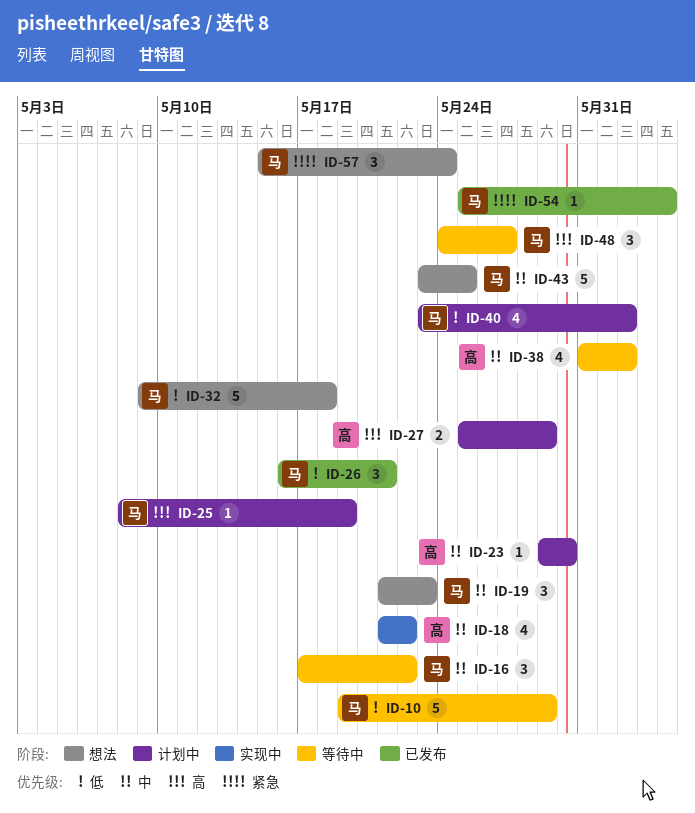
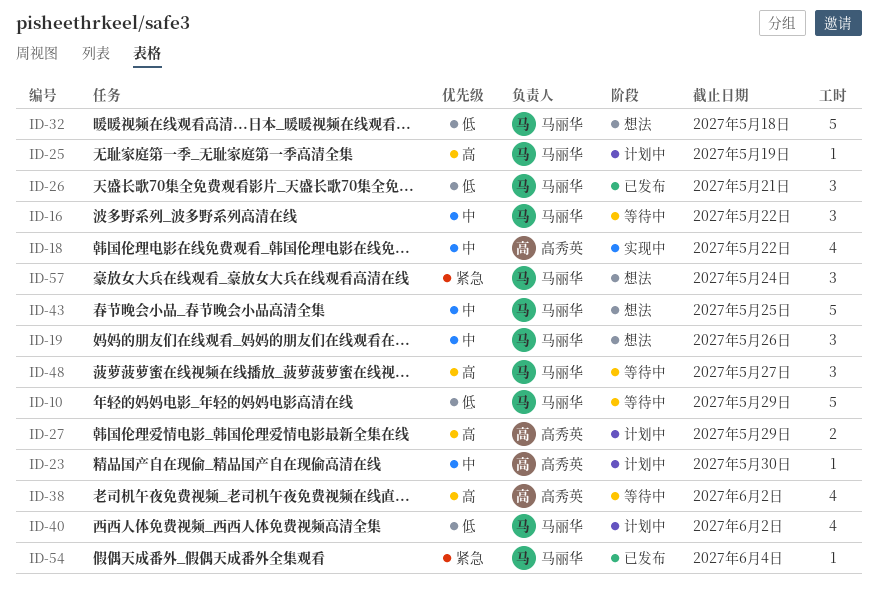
ID-19, due: May 23 -> May 26
ID-38, priority: 中 -> 高

